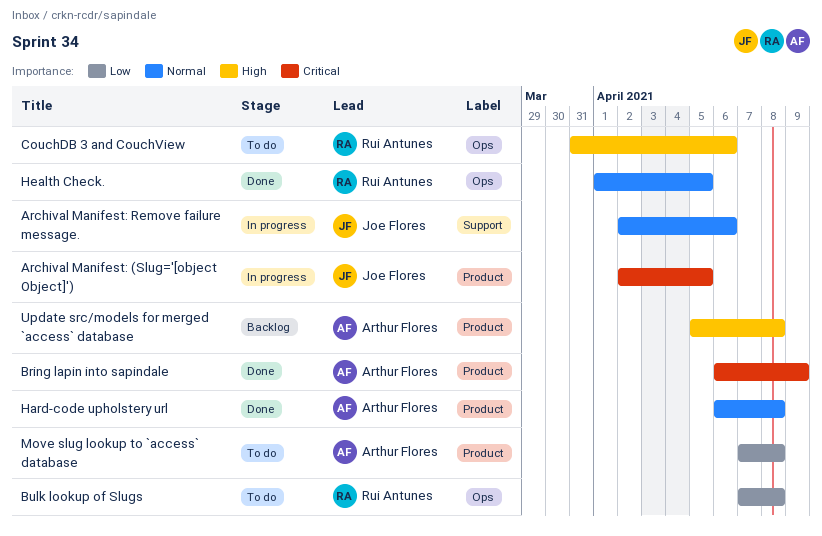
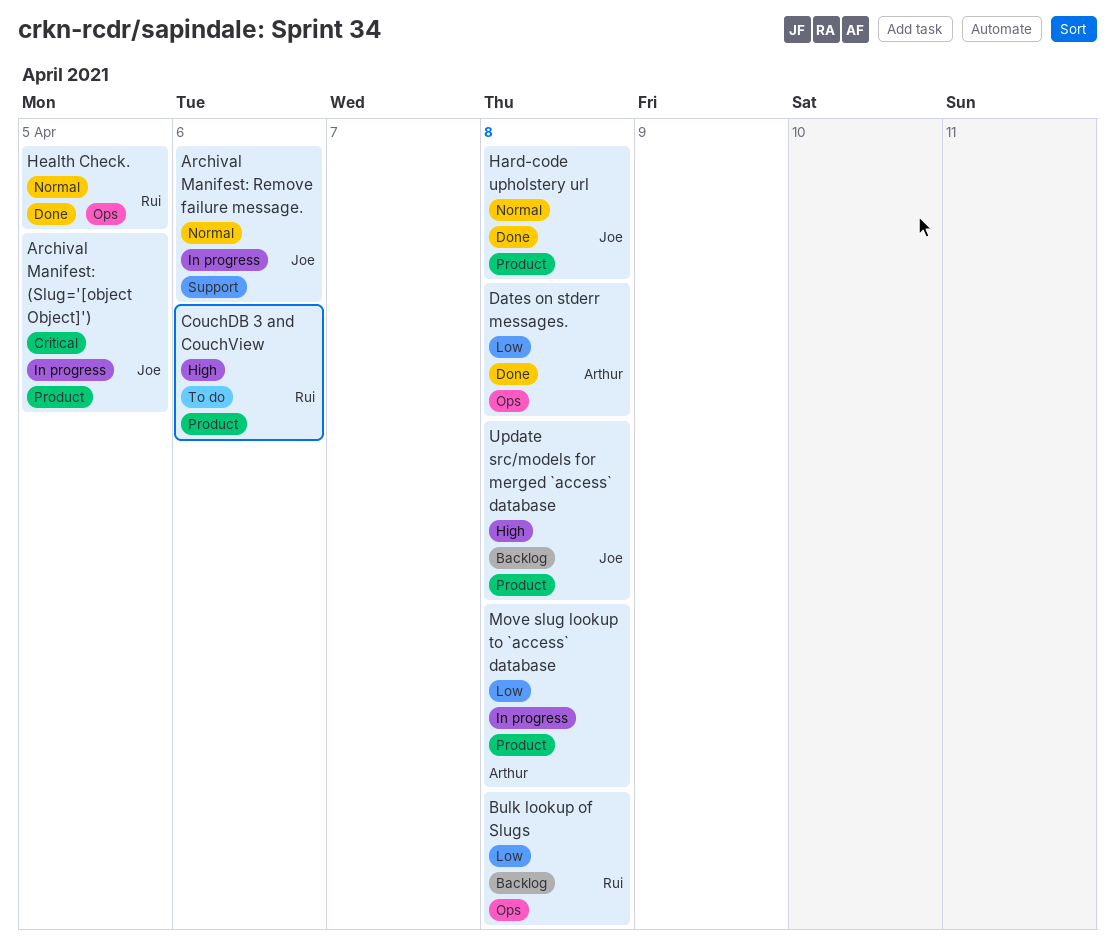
Bring lapin into sapindale: present -> none
Bulk lookup of Slugs, status: To do -> Backlog
CouchDB 3 and CouchView, label: Ops -> Product
Dates on stderr messages.: none -> present
Hard-code upholstery url, owner: Arthur Flores -> Joe Flores
Move slug lookup to `access` database, status: To do -> In progress
Update src/models for merged `access` database, owner: Arthur Flores -> Joe Flores

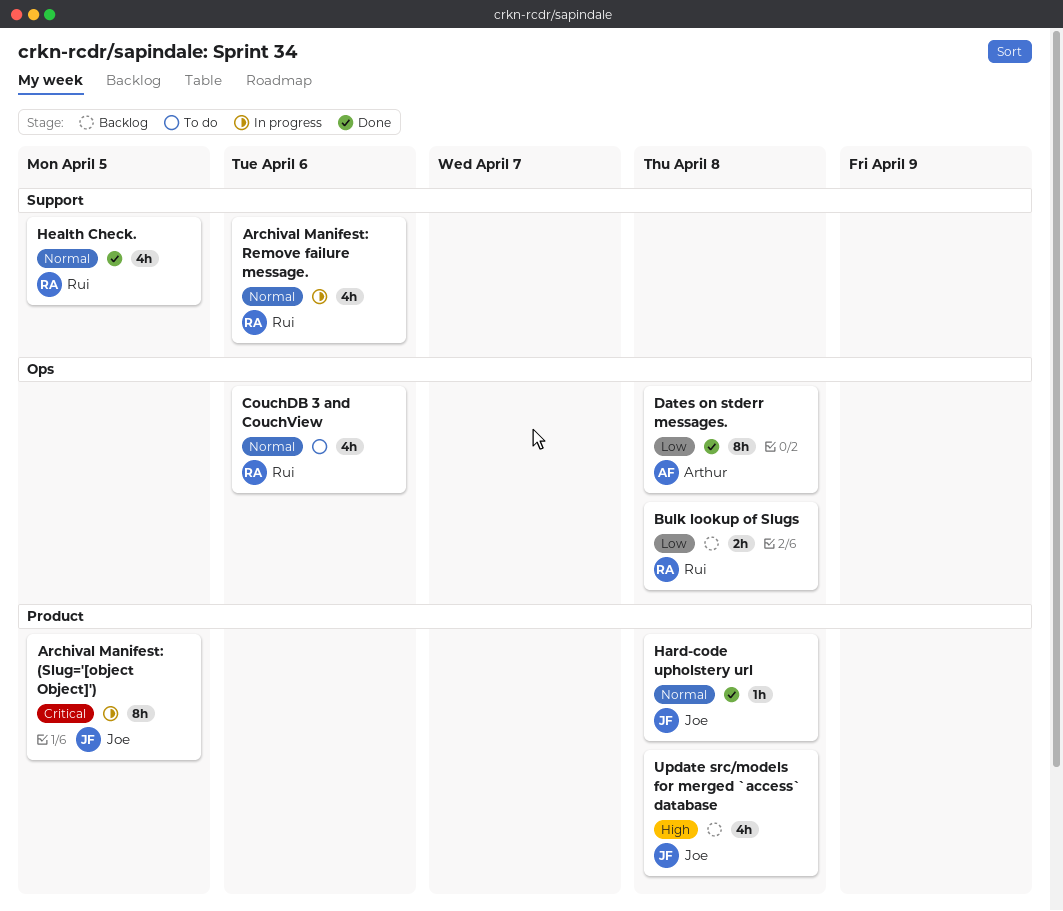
Archival Manifest: Remove failure message., owner: Joe -> Rui
CouchDB 3 and CouchView, priority: High -> Normal
CouchDB 3 and CouchView, label: Product -> Ops
Health Check., label: Ops -> Support
Move slug lookup to `access` database: present -> none

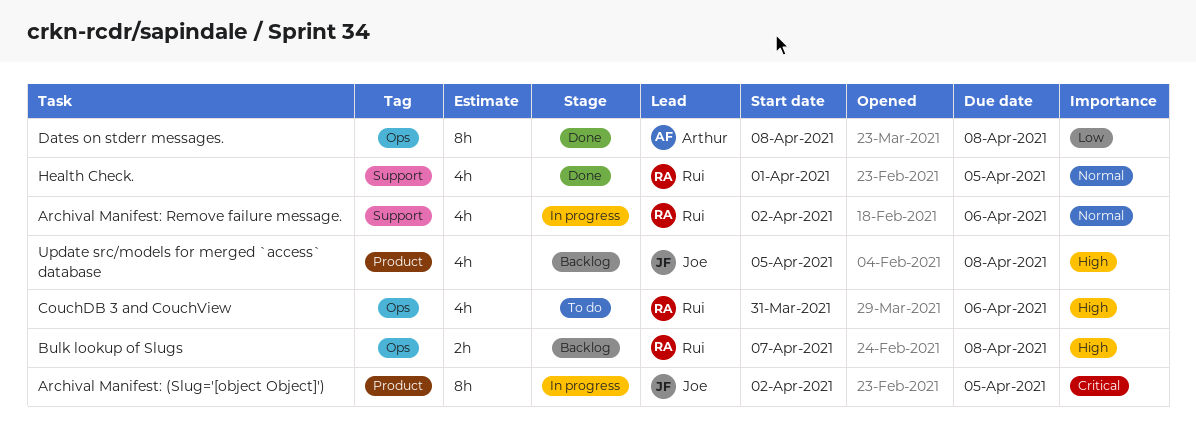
Bulk lookup of Slugs, priority: Low -> High
CouchDB 3 and CouchView, priority: Normal -> High
Hard-code upholstery url: present -> none

